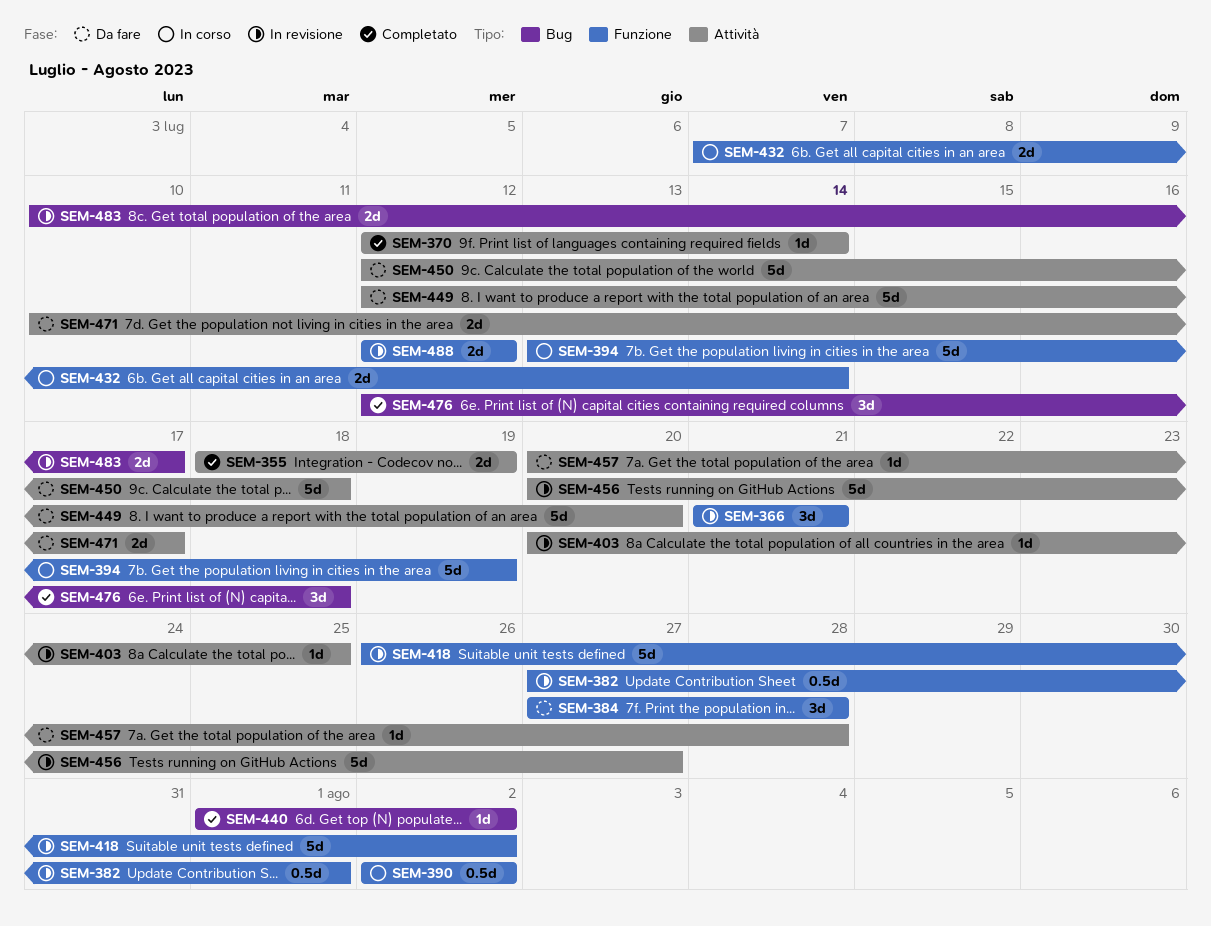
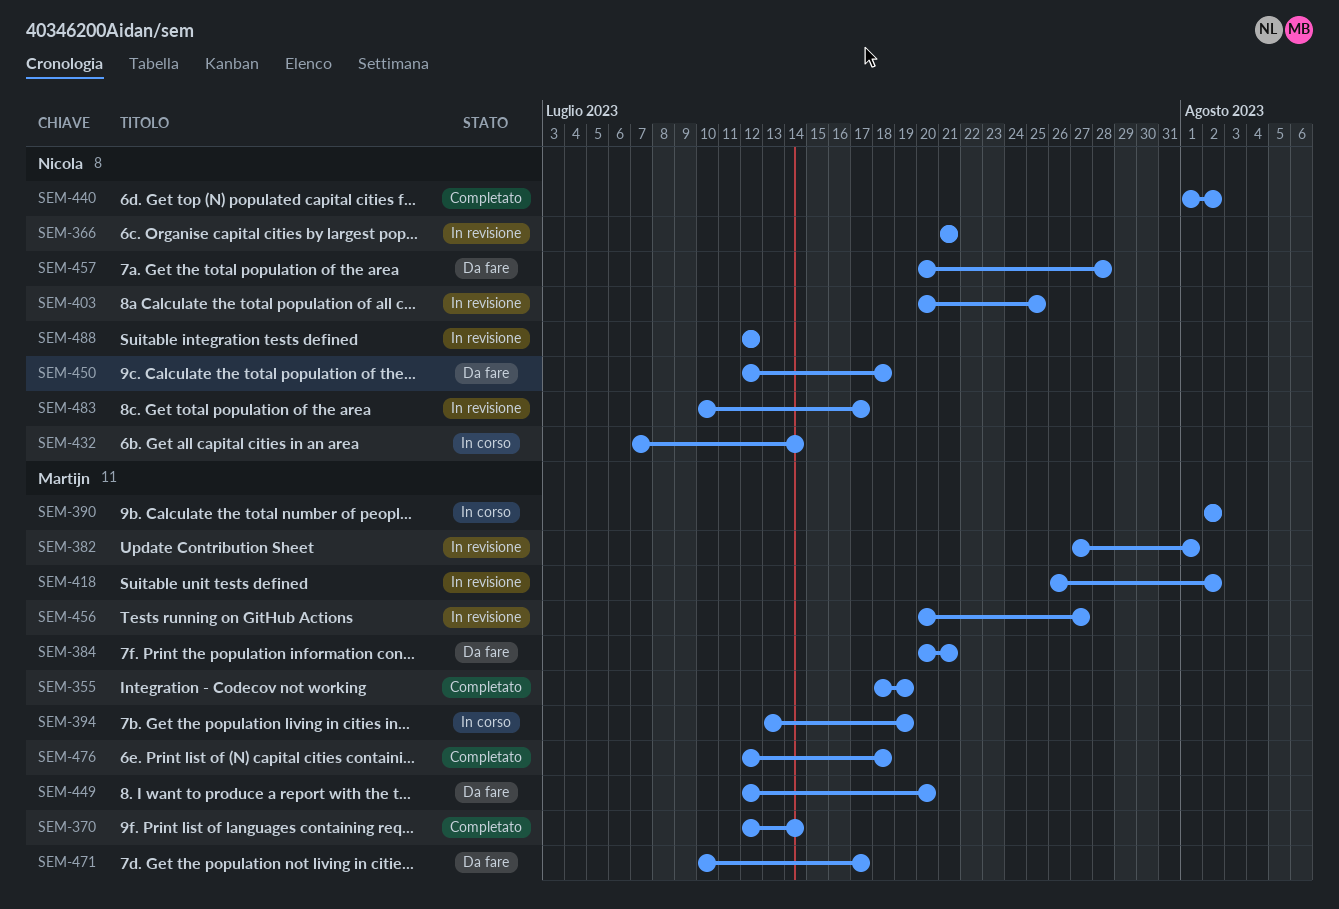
SEM-384, start: Jul 27 -> Jul 20
SEM-384, due: Jul 28 -> Jul 21

